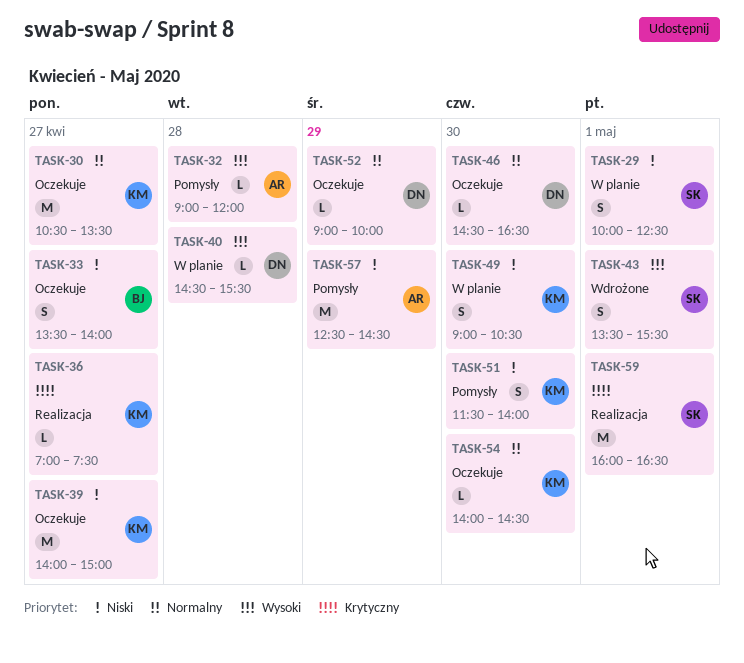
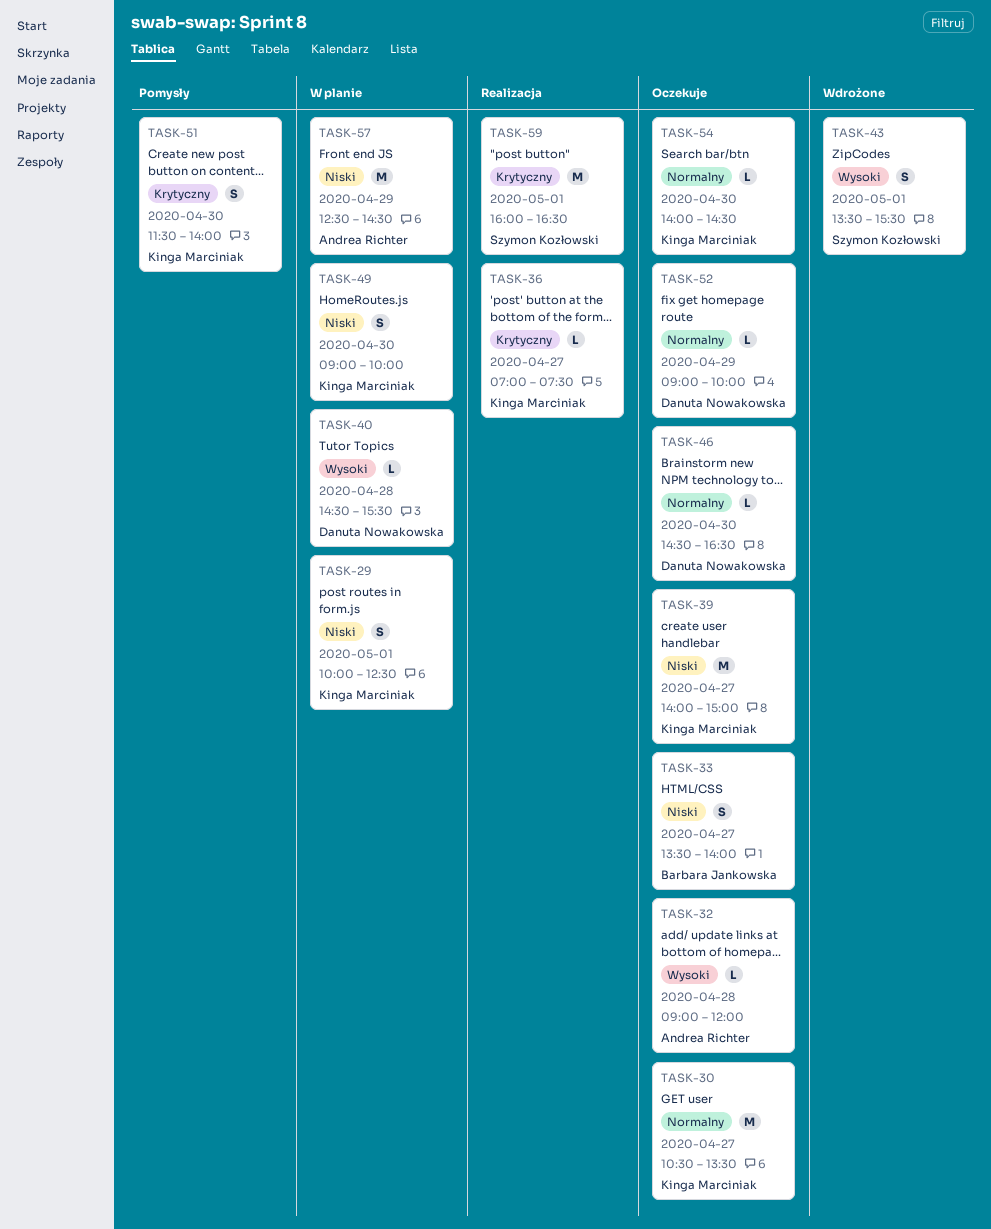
TASK-29, owner: Szymon Kozłowski -> Kinga Marciniak
TASK-32, status: Pomysły -> Oczekuje
TASK-49, ends: 10:30 -> 10:00
TASK-51, priority: Niski -> Krytyczny
TASK-57, status: Pomysły -> W planie

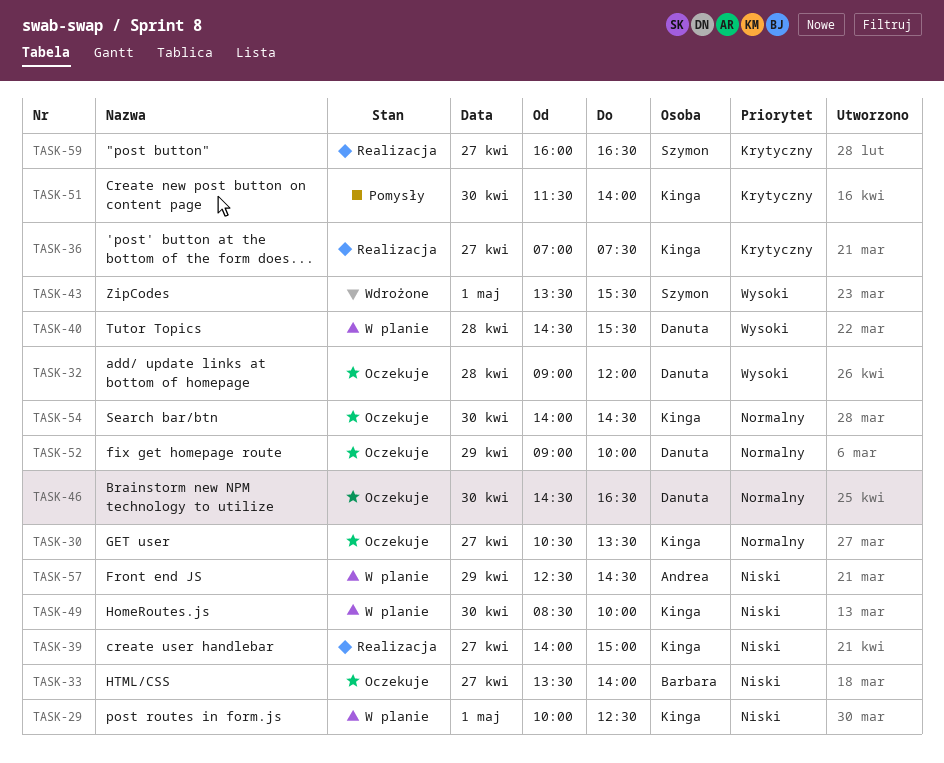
TASK-32, owner: Andrea Richter -> Danuta Nowakowska
TASK-39, status: Oczekuje -> Realizacja
TASK-49, begins: 09:00 -> 08:30
TASK-59, day: May 1 -> Apr 27

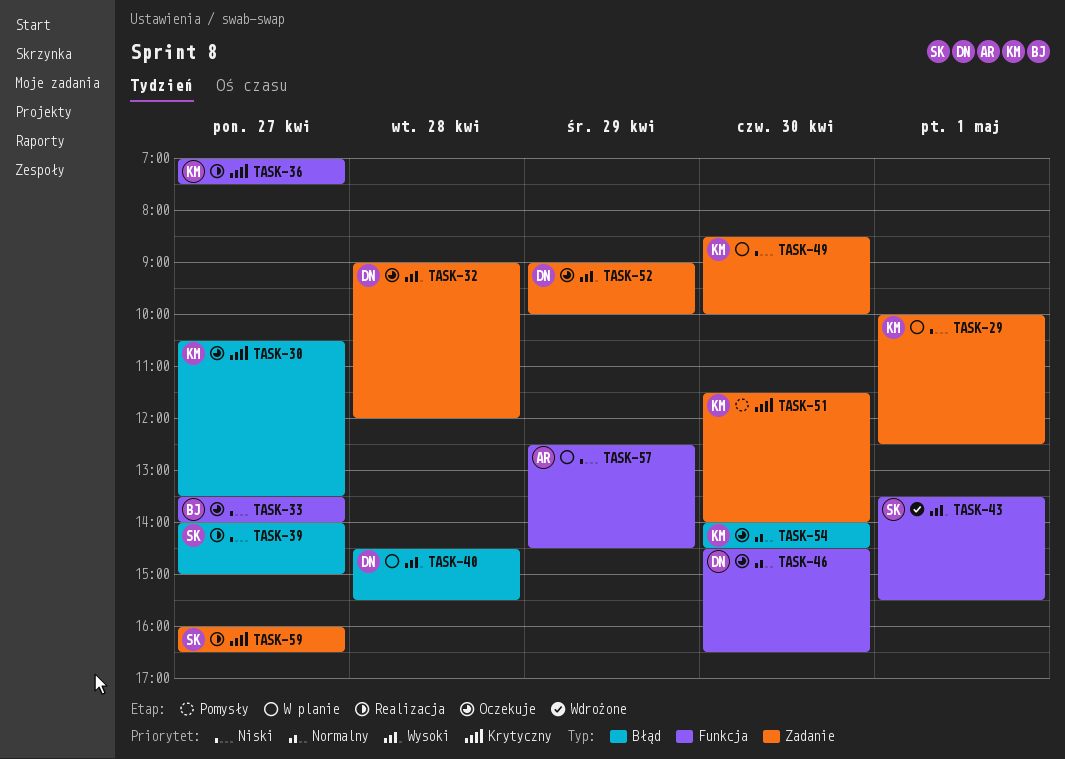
TASK-30, priority: Normalny -> Krytyczny
TASK-39, owner: Kinga -> Szymon
TASK-52, priority: Normalny -> Wysoki

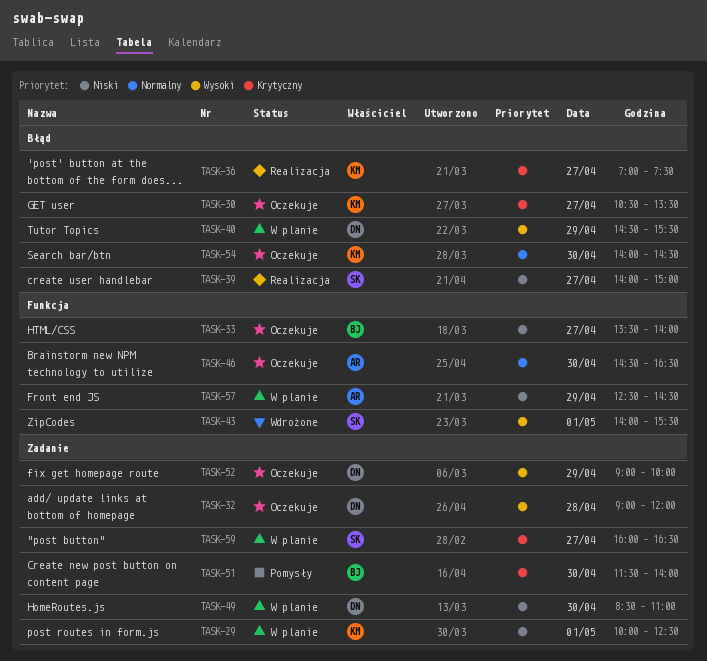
TASK-36, label: Funkcja -> Błąd
TASK-40, day: Apr 28 -> Apr 29
TASK-43, begins: 13:30 -> 14:00
TASK-46, owner: DN -> AR
TASK-49, owner: KM -> DN
TASK-49, ends: 10:00 -> 11:00
TASK-51, owner: KM -> BJ
TASK-59, status: Realizacja -> W planie

